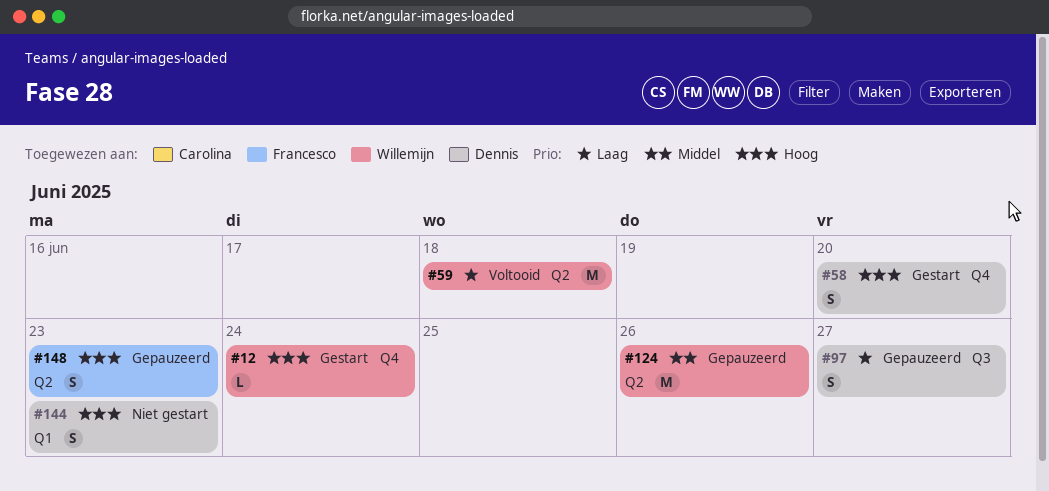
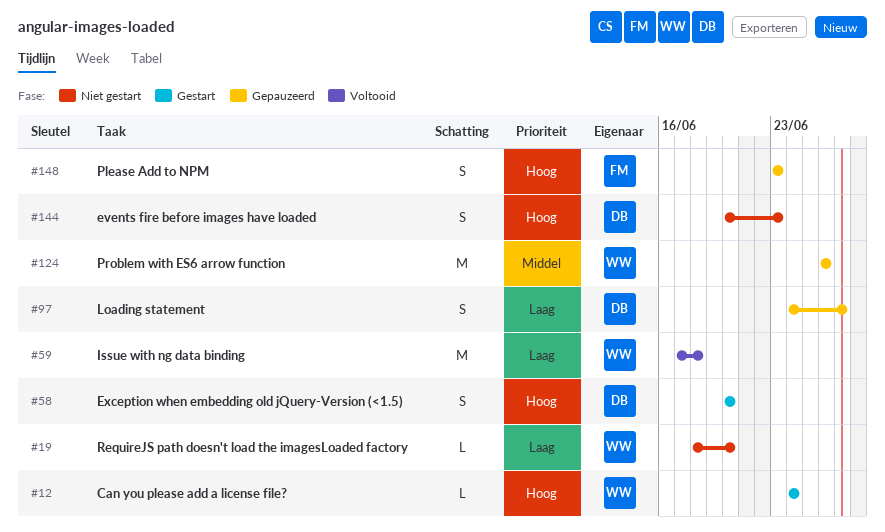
#19: none -> present

